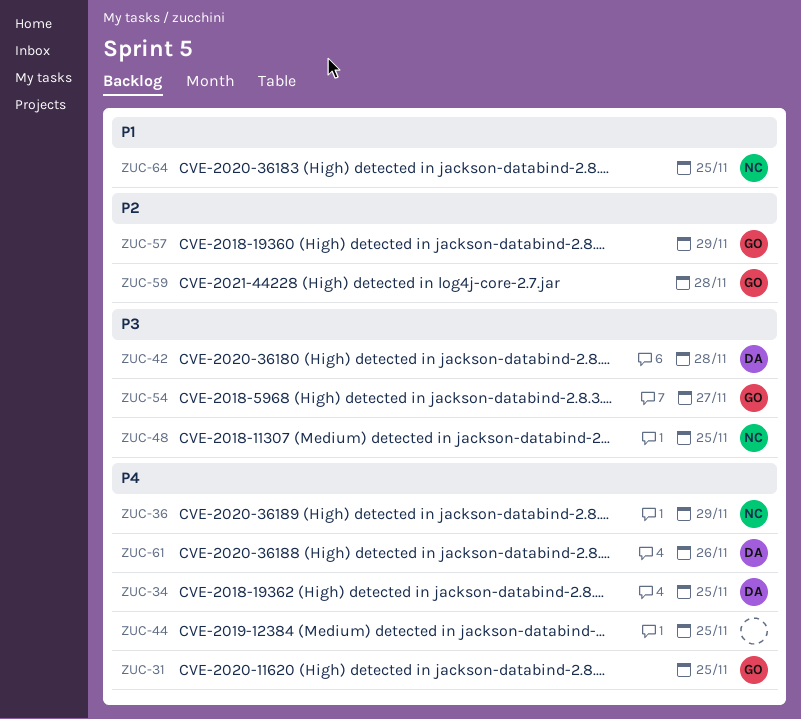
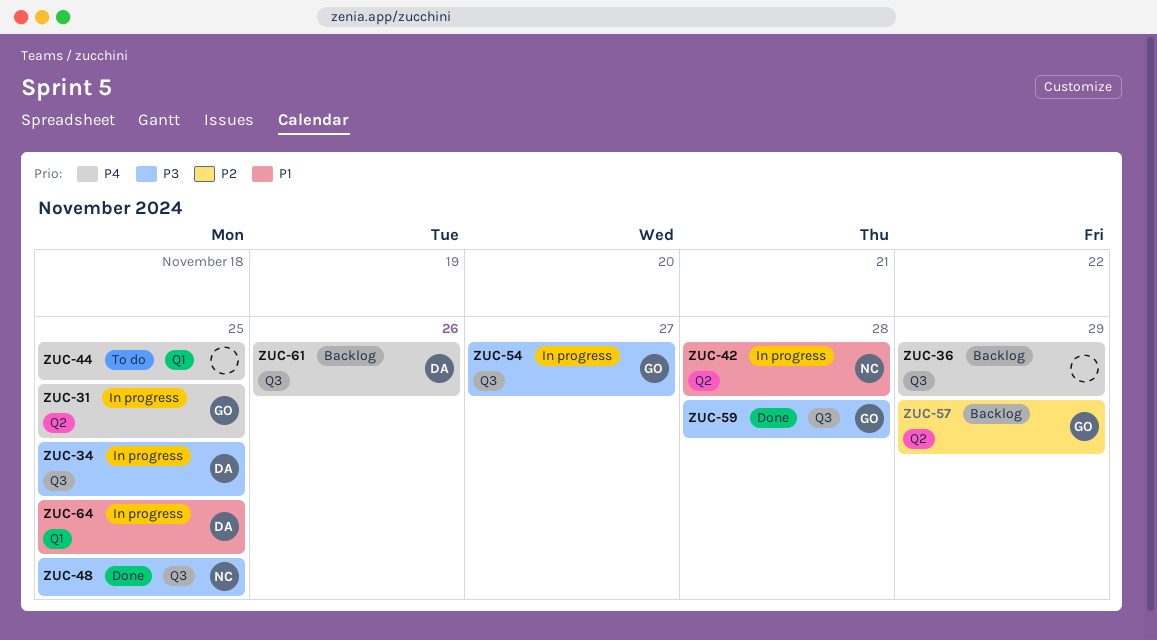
ZUC-34, priority: P4 -> P3
ZUC-36, owner: NC -> none
ZUC-42, owner: DA -> NC
ZUC-42, priority: P3 -> P1
ZUC-59, priority: P2 -> P3
ZUC-64, owner: NC -> DA

